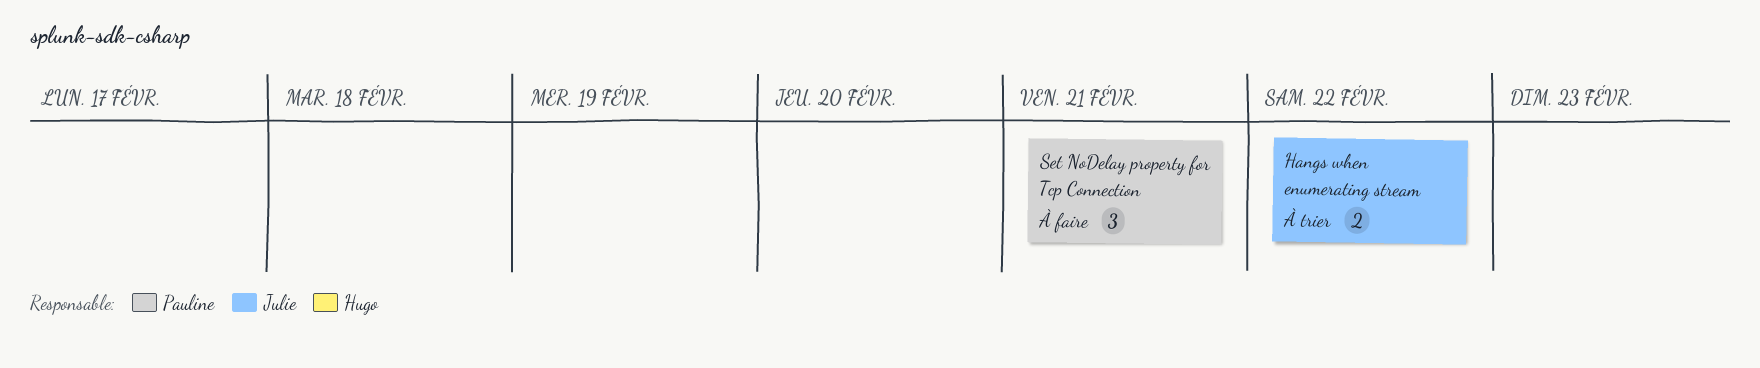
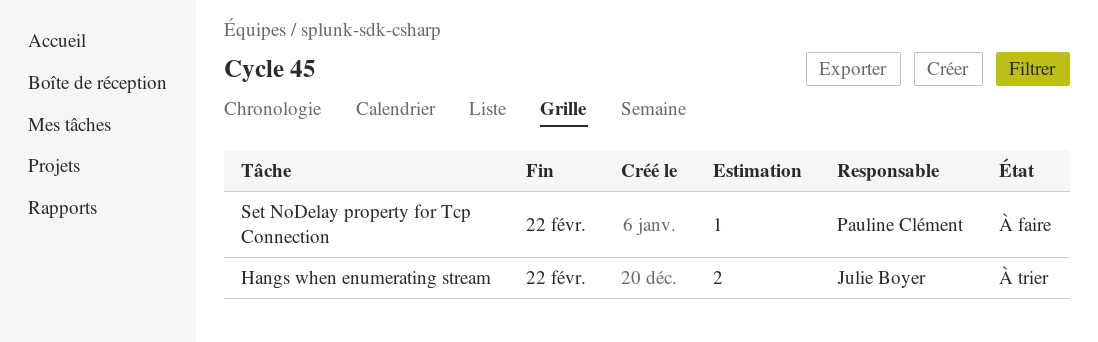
Set NoDelay property for Tcp Connection, estimate: 3 -> 1
Set NoDelay property for Tcp Connection, due: Feb 21 -> Feb 22

